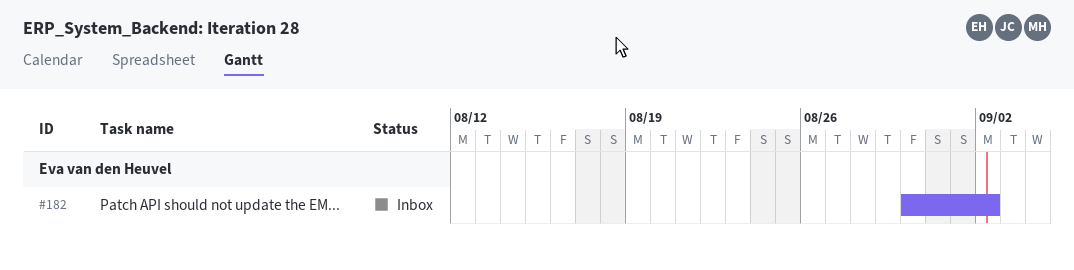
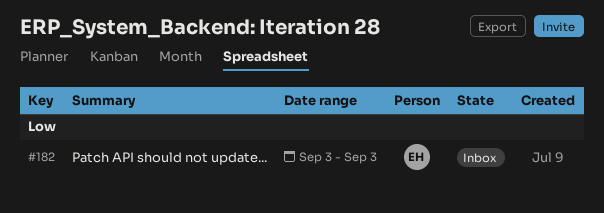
#182, start: Aug 30 -> Sep 3
#182, due: Sep 2 -> Sep 3

